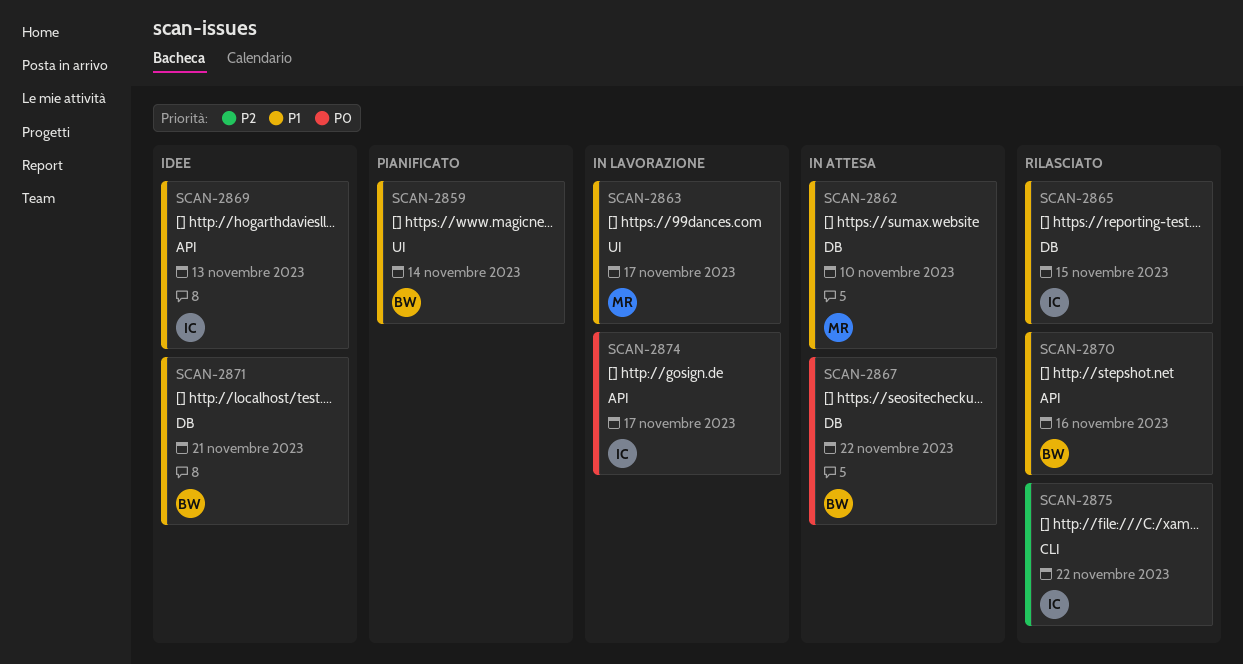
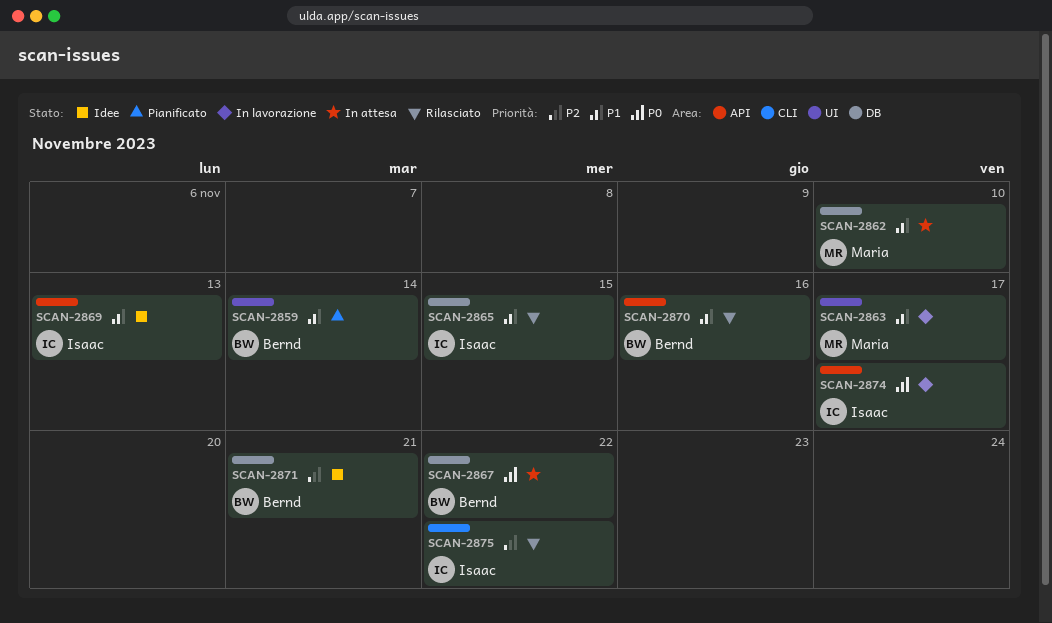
SCAN-2871, priority: P1 -> P2

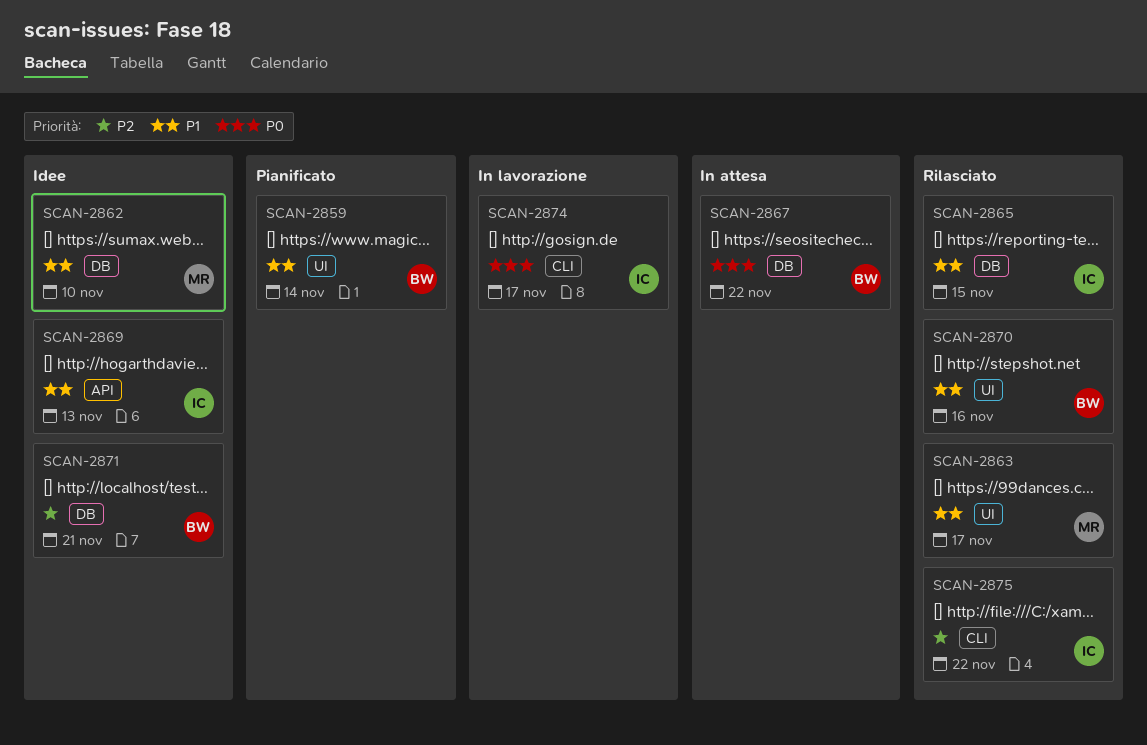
SCAN-2862, status: In attesa -> Idee
SCAN-2863, status: In lavorazione -> Rilasciato
SCAN-2870, label: API -> UI
SCAN-2874, label: API -> CLI

